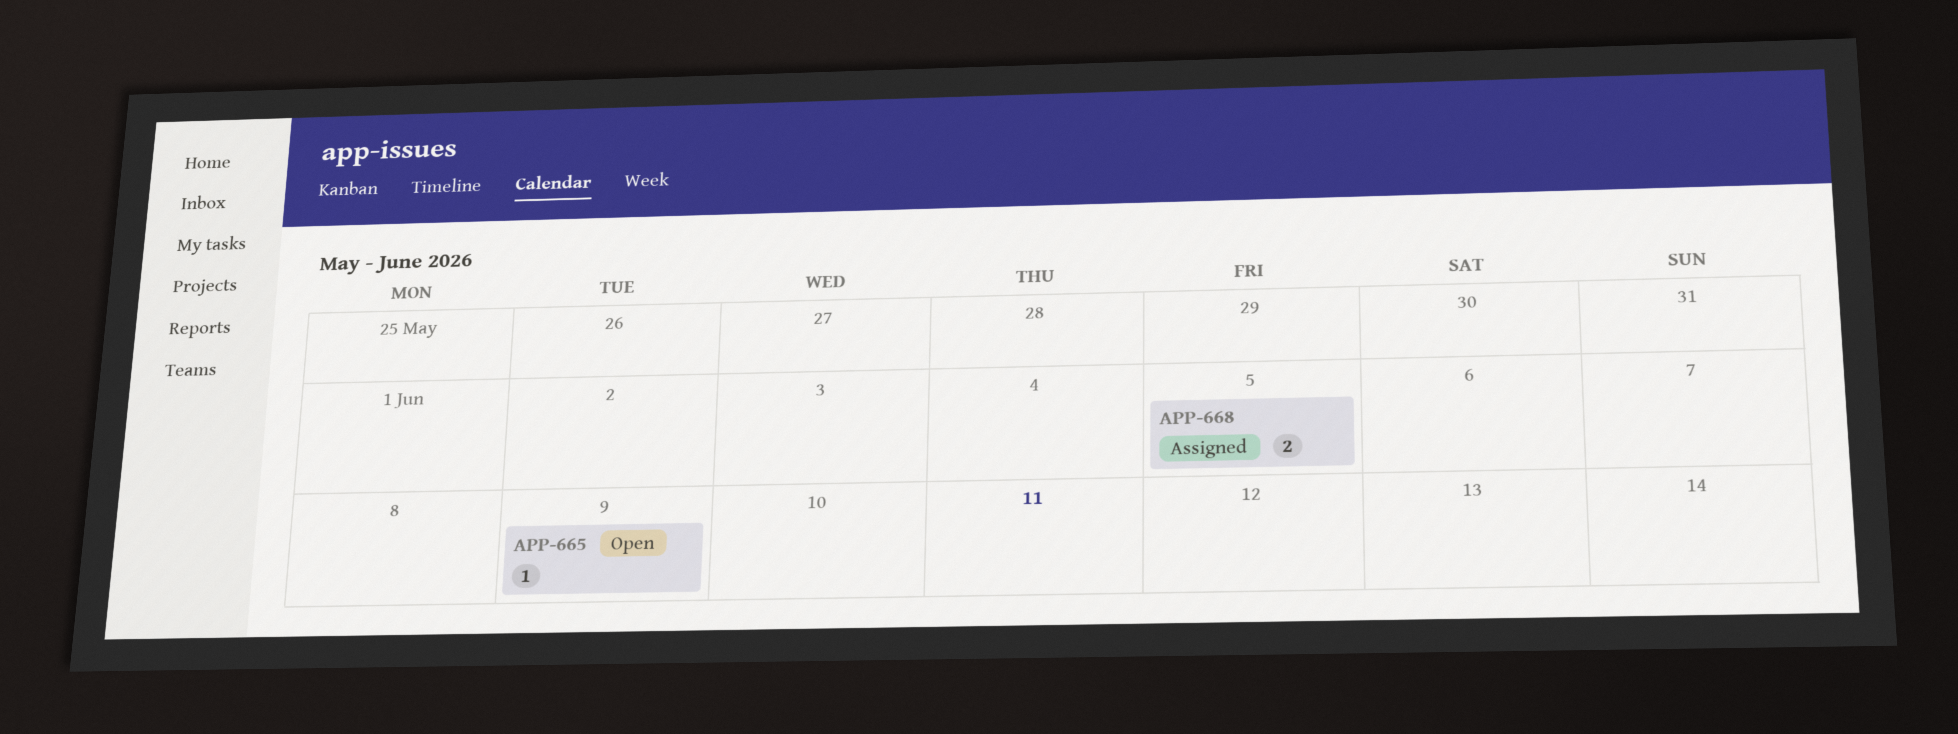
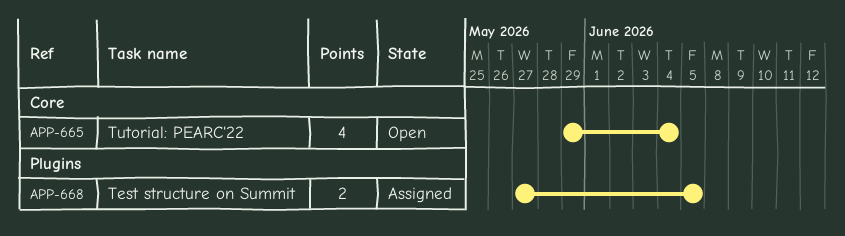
APP-665, estimate: 1 -> 4
APP-665, due: Jun 9 -> Jun 4

